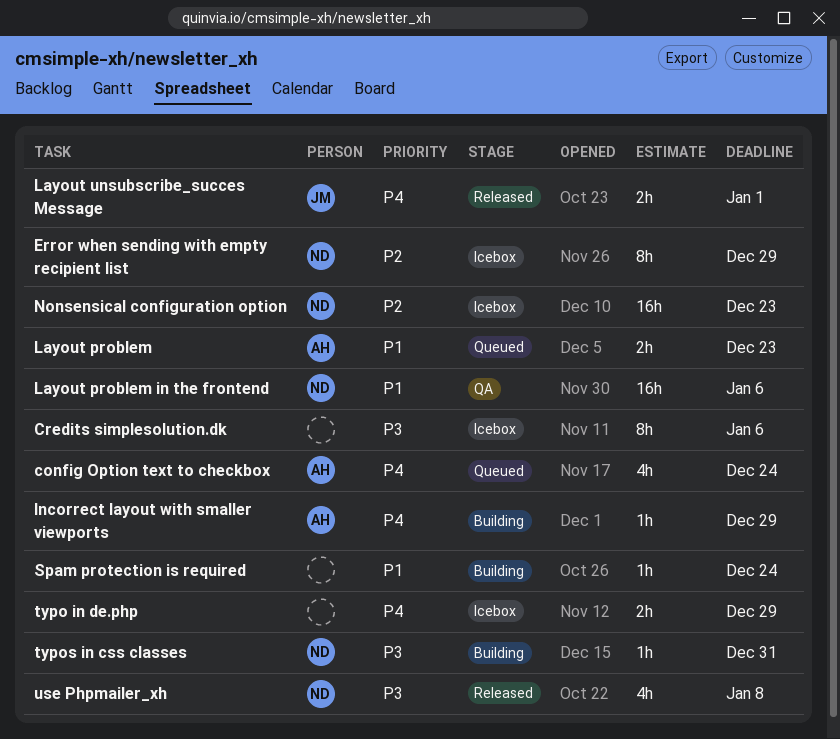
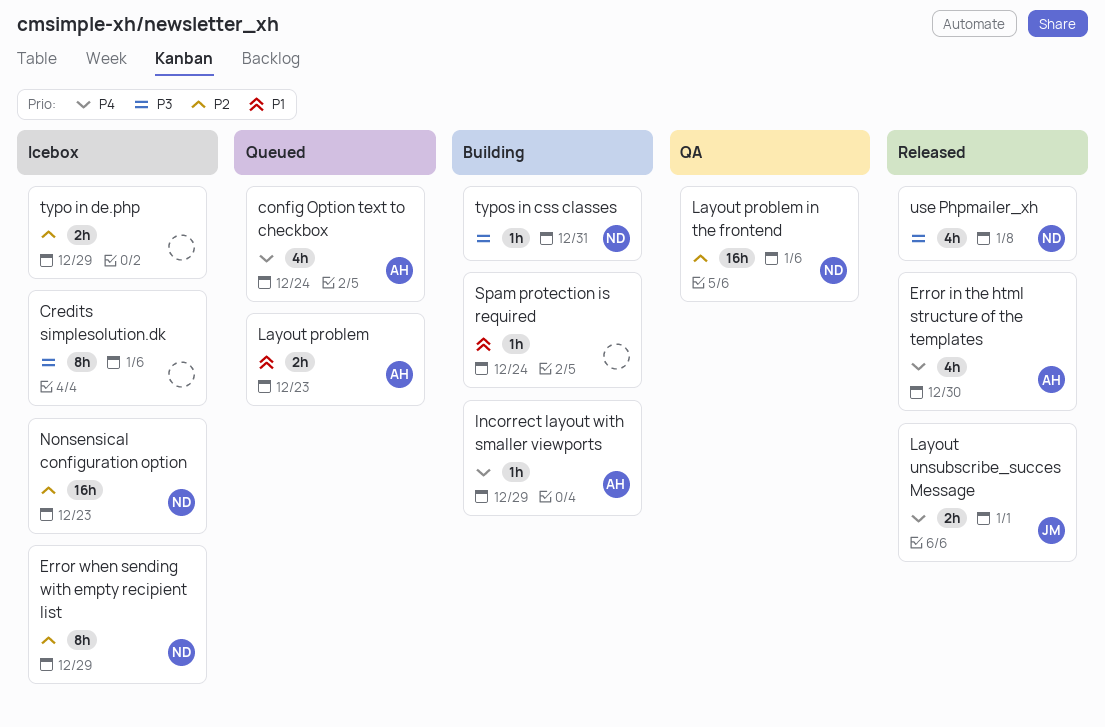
Error in the html structure of the templates: none -> present
Layout problem in the frontend, priority: P1 -> P2
typo in de.php, priority: P4 -> P2

